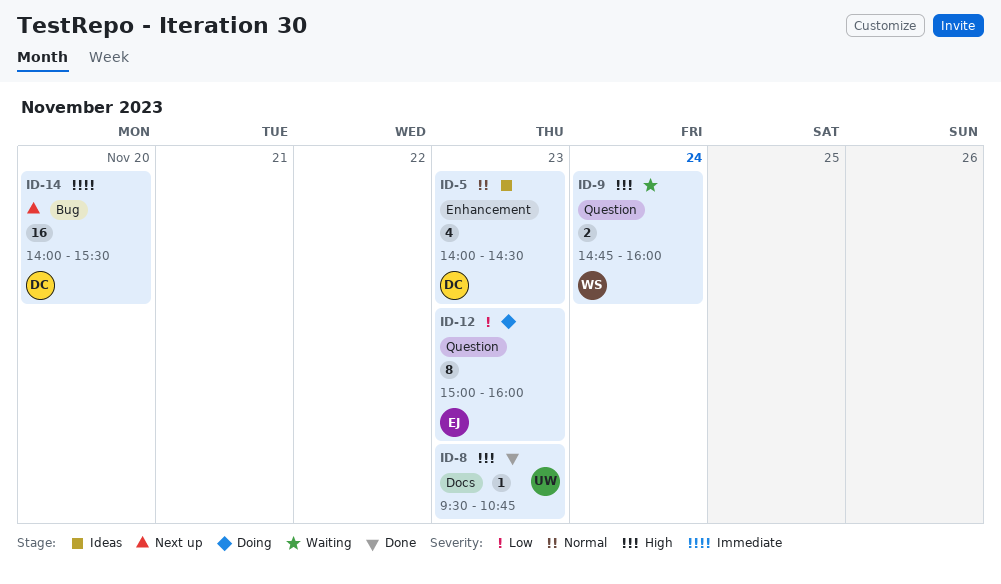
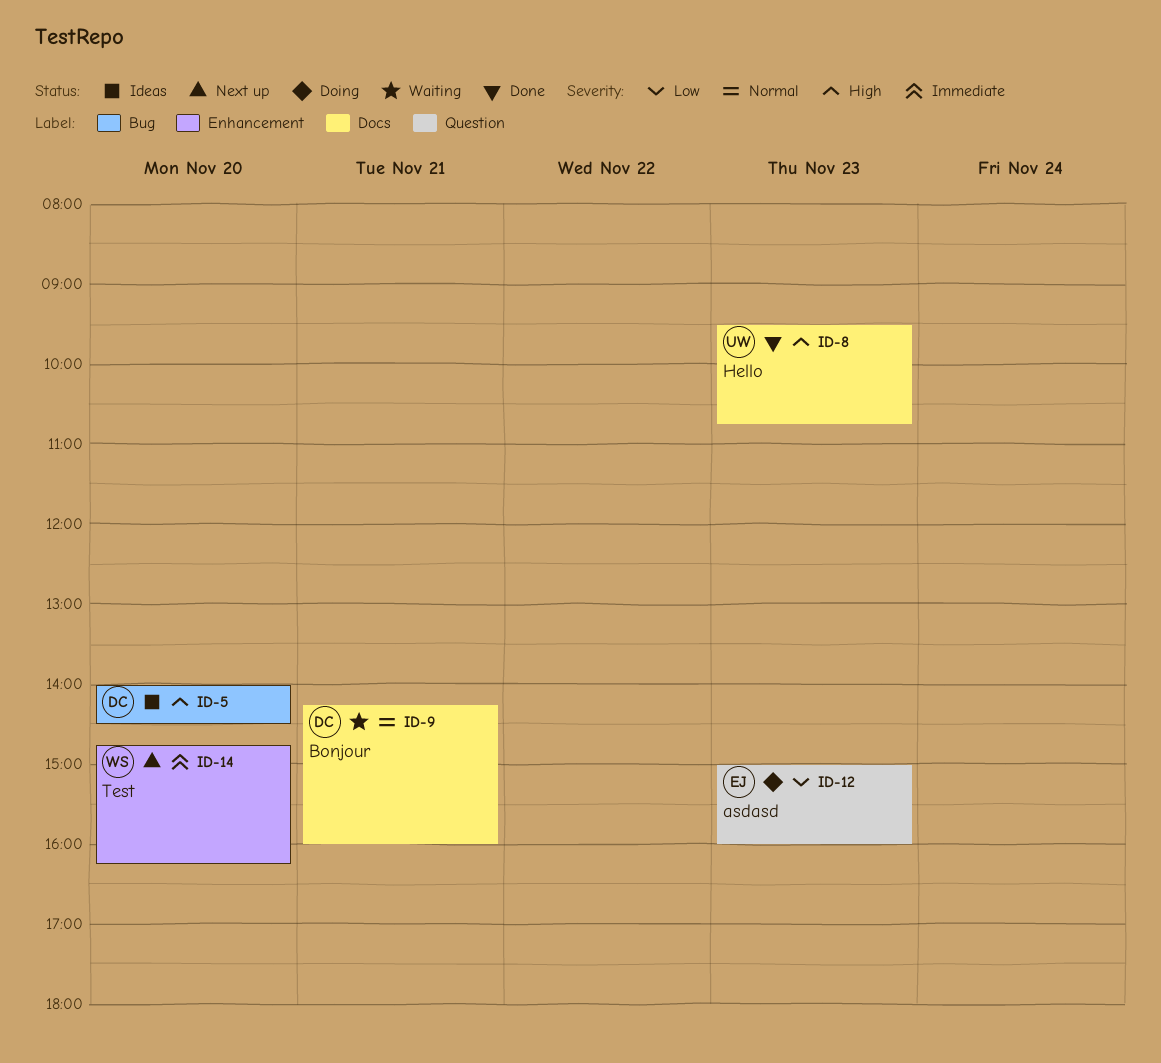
ID-5, priority: Normal -> High
ID-5, label: Enhancement -> Bug
ID-5, day: Nov 23 -> Nov 20
ID-9, owner: WS -> DC
ID-9, priority: High -> Normal
ID-9, label: Question -> Docs
ID-9, day: Nov 24 -> Nov 21
ID-9, begins: 14:45 -> 14:15
ID-14, owner: DC -> WS
ID-14, label: Bug -> Enhancement
ID-14, begins: 14:00 -> 14:45
ID-14, ends: 15:30 -> 16:15

